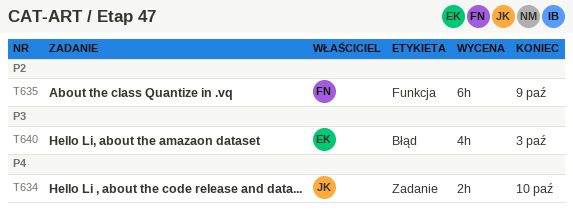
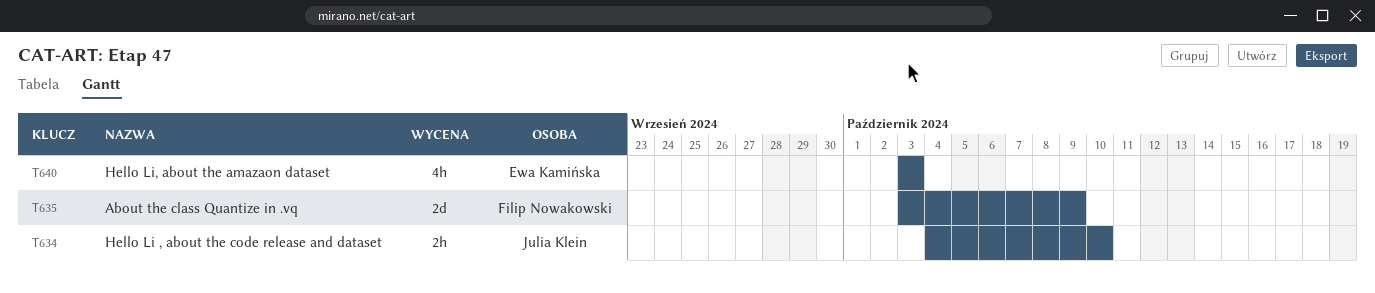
T635, estimate: 6h -> 2d

